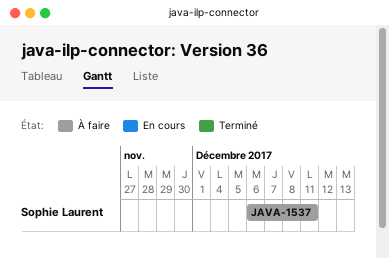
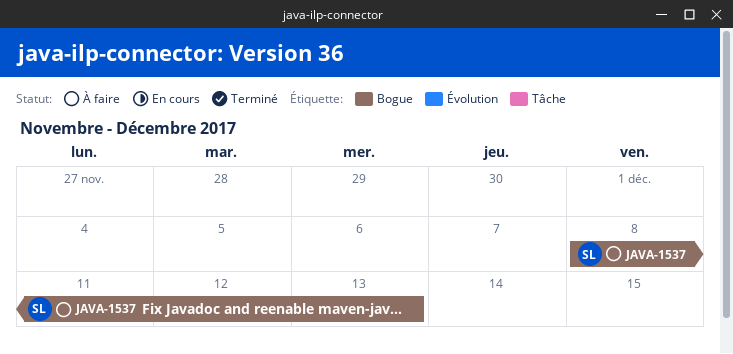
JAVA-1537, start: Dec 6 -> Dec 8
JAVA-1537, due: Dec 11 -> Dec 13

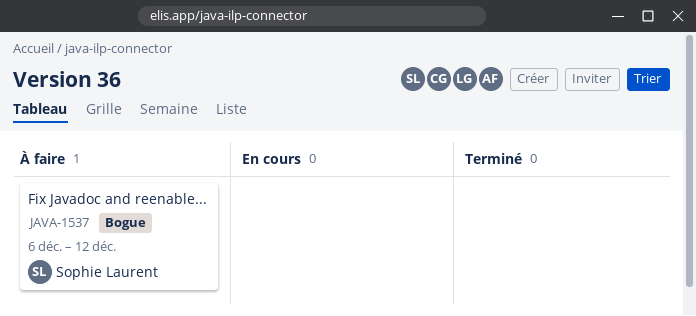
JAVA-1537, start: Dec 8 -> Dec 6
JAVA-1537, due: Dec 13 -> Dec 12

